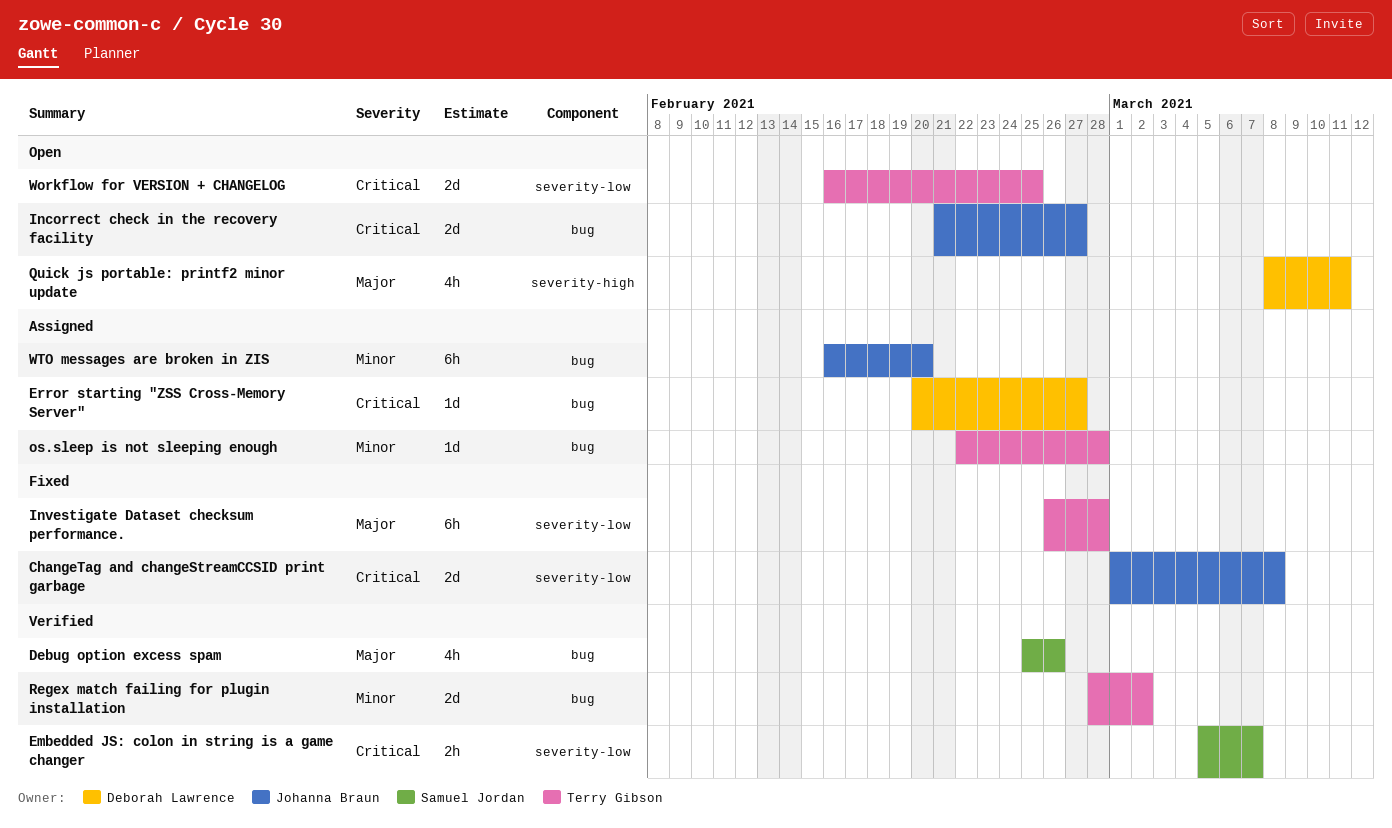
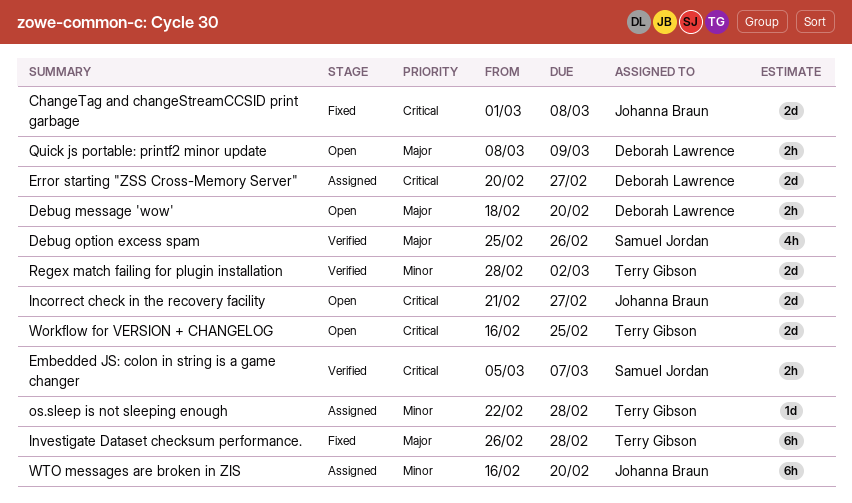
Debug message 'wow': none -> present
Error starting "ZSS Cross-Memory Server", estimate: 1d -> 2d
Quick js portable: printf2 minor update, estimate: 4h -> 2h
Quick js portable: printf2 minor update, due: Mar 11 -> Mar 9

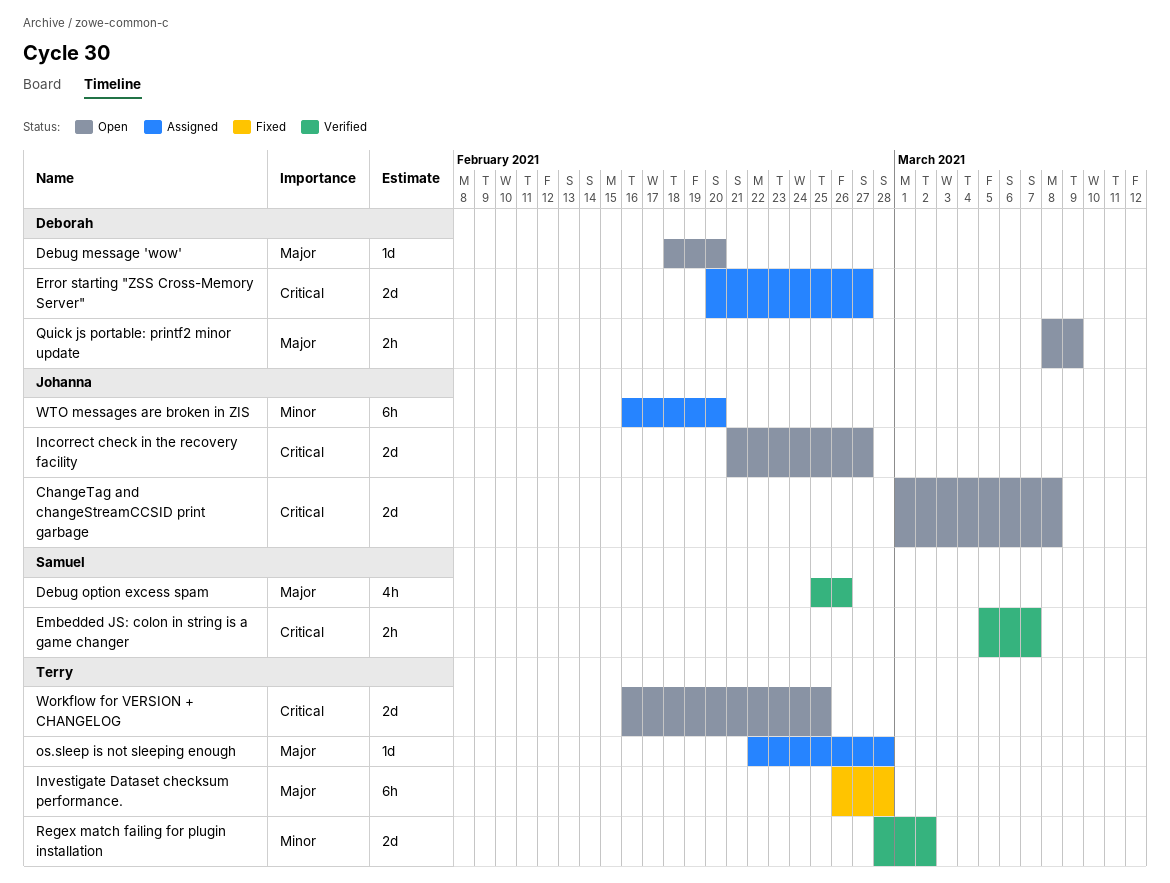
ChangeTag and changeStreamCCSID print garbage, status: Fixed -> Open
Debug message 'wow', estimate: 2h -> 1d
os.sleep is not sleeping enough, priority: Minor -> Major

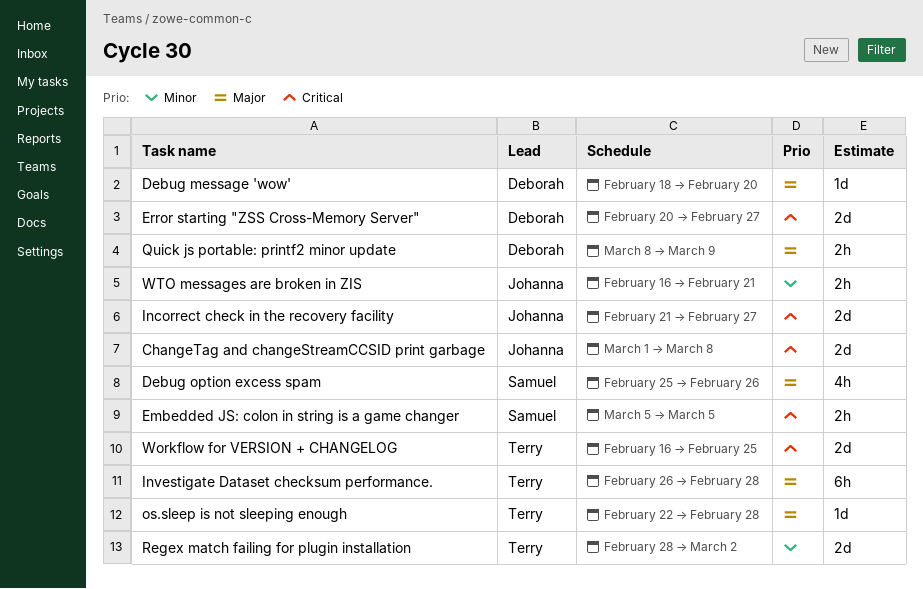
Embedded JS: colon in string is a game changer, due: Mar 7 -> Mar 5
WTO messages are broken in ZIS, estimate: 6h -> 2h
WTO messages are broken in ZIS, due: Feb 20 -> Feb 21

